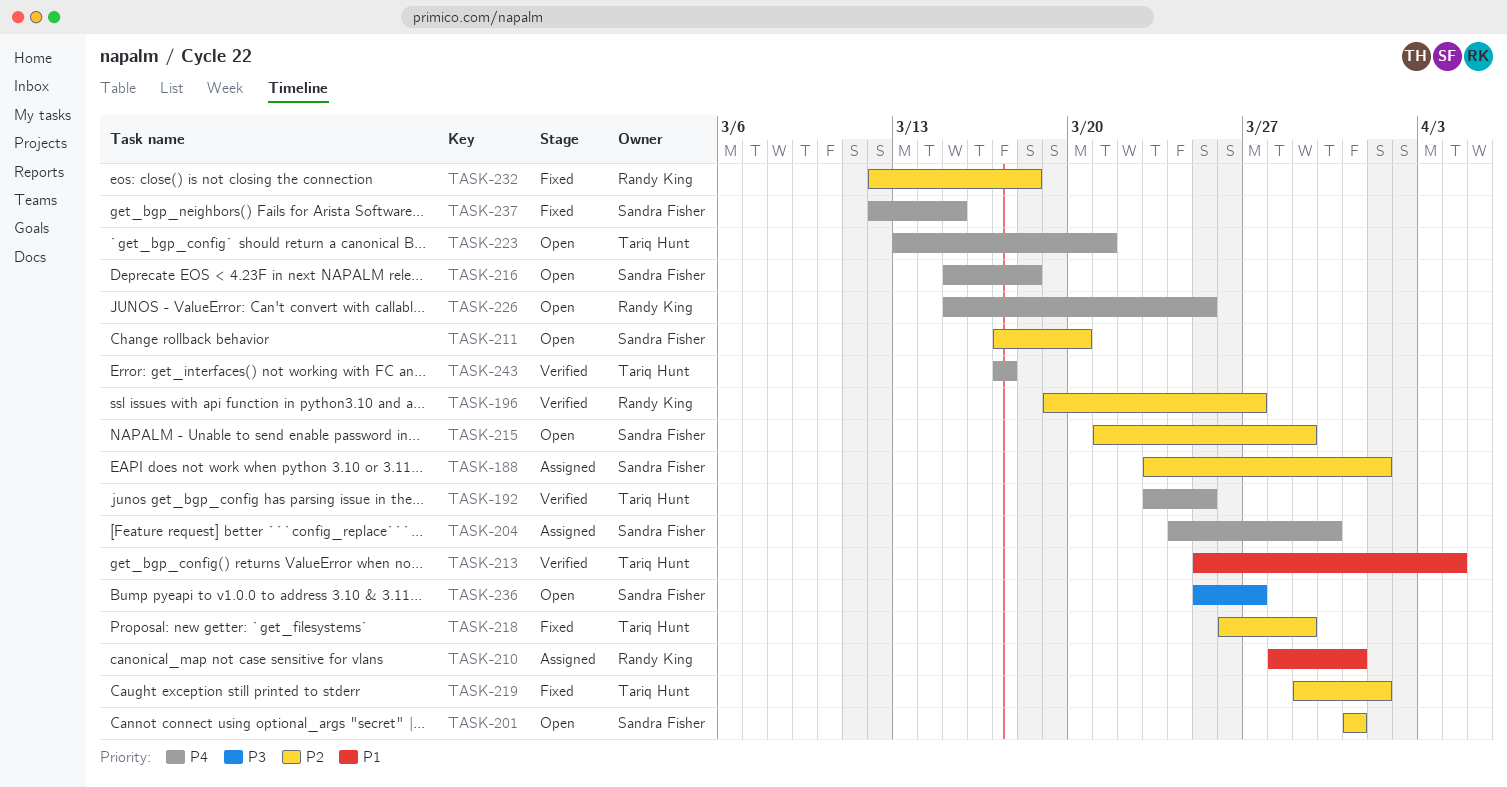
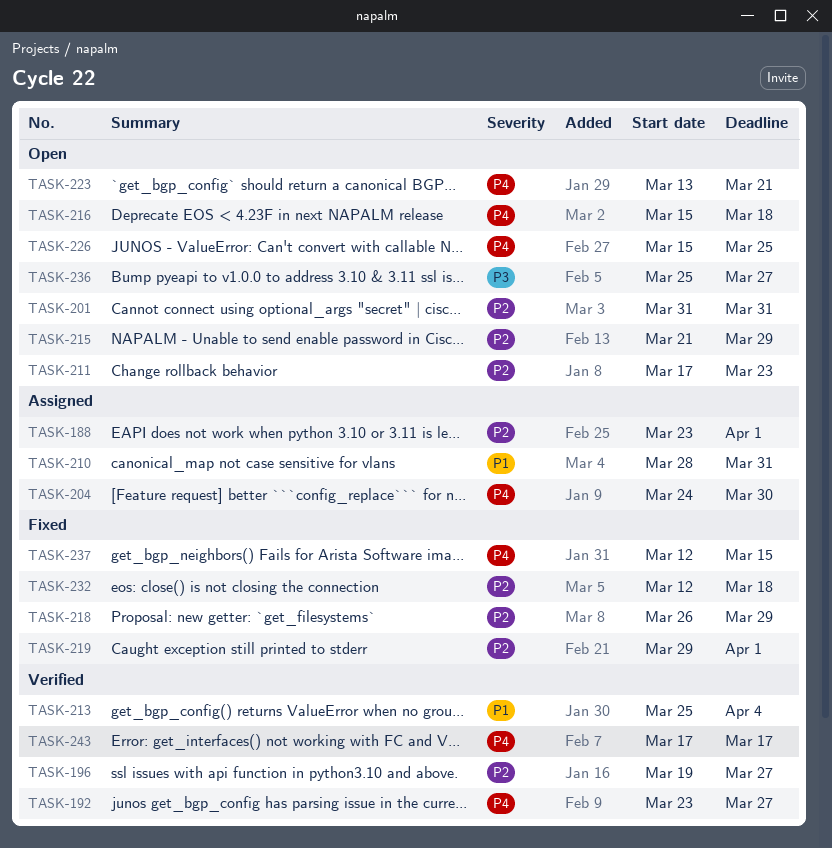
TASK-192, due: Mar 25 -> Mar 27
TASK-211, due: Mar 20 -> Mar 23

